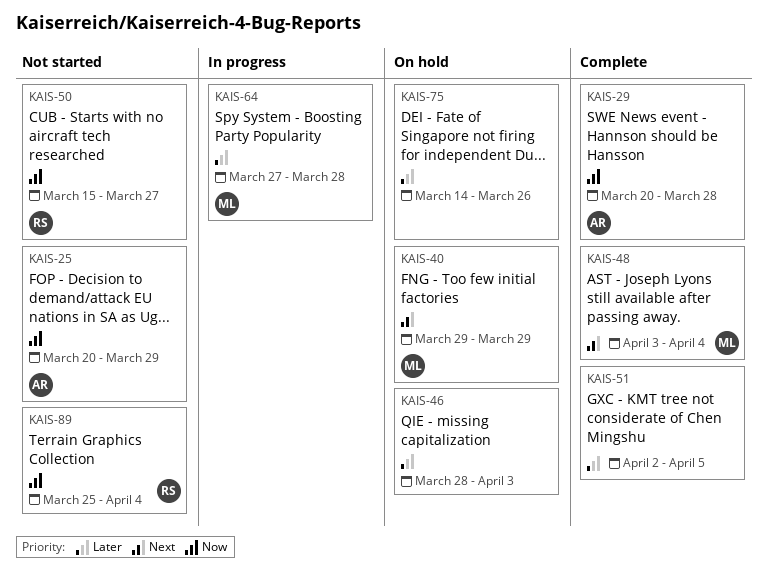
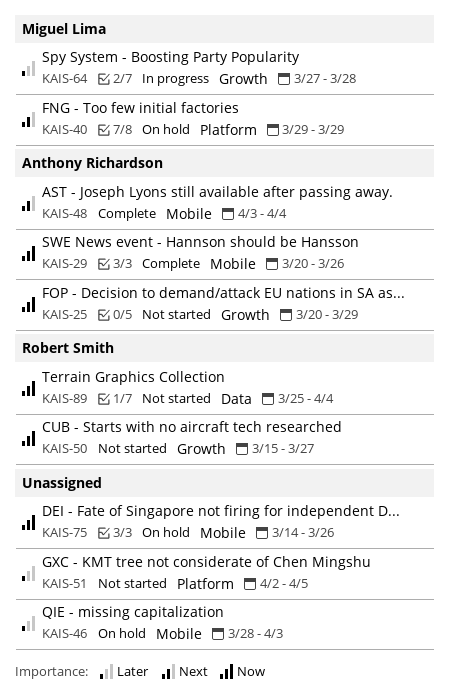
KAIS-29, due: Mar 28 -> Mar 26
KAIS-48, owner: Miguel Lima -> Anthony Richardson
KAIS-51, status: Complete -> Not started
KAIS-75, priority: Later -> Now

